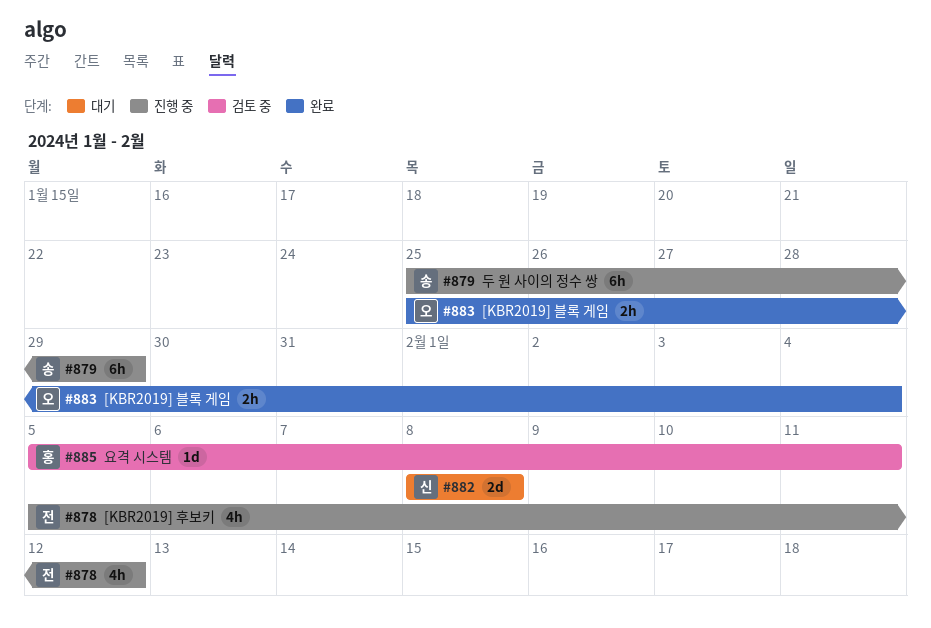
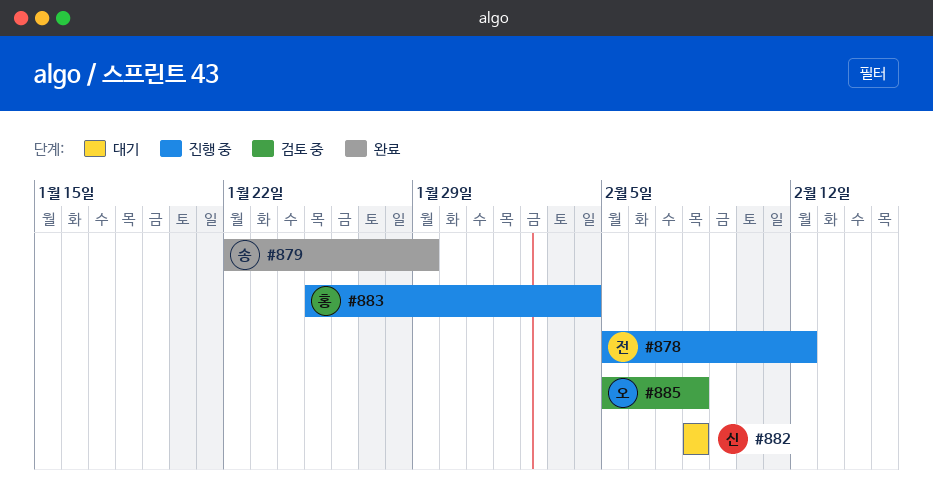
#879, status: 진행 중 -> 완료
#879, start: Jan 25 -> Jan 22
#883, status: 완료 -> 진행 중
#883, owner: 오 -> 홍
#885, owner: 홍 -> 오
#885, due: Feb 11 -> Feb 8

